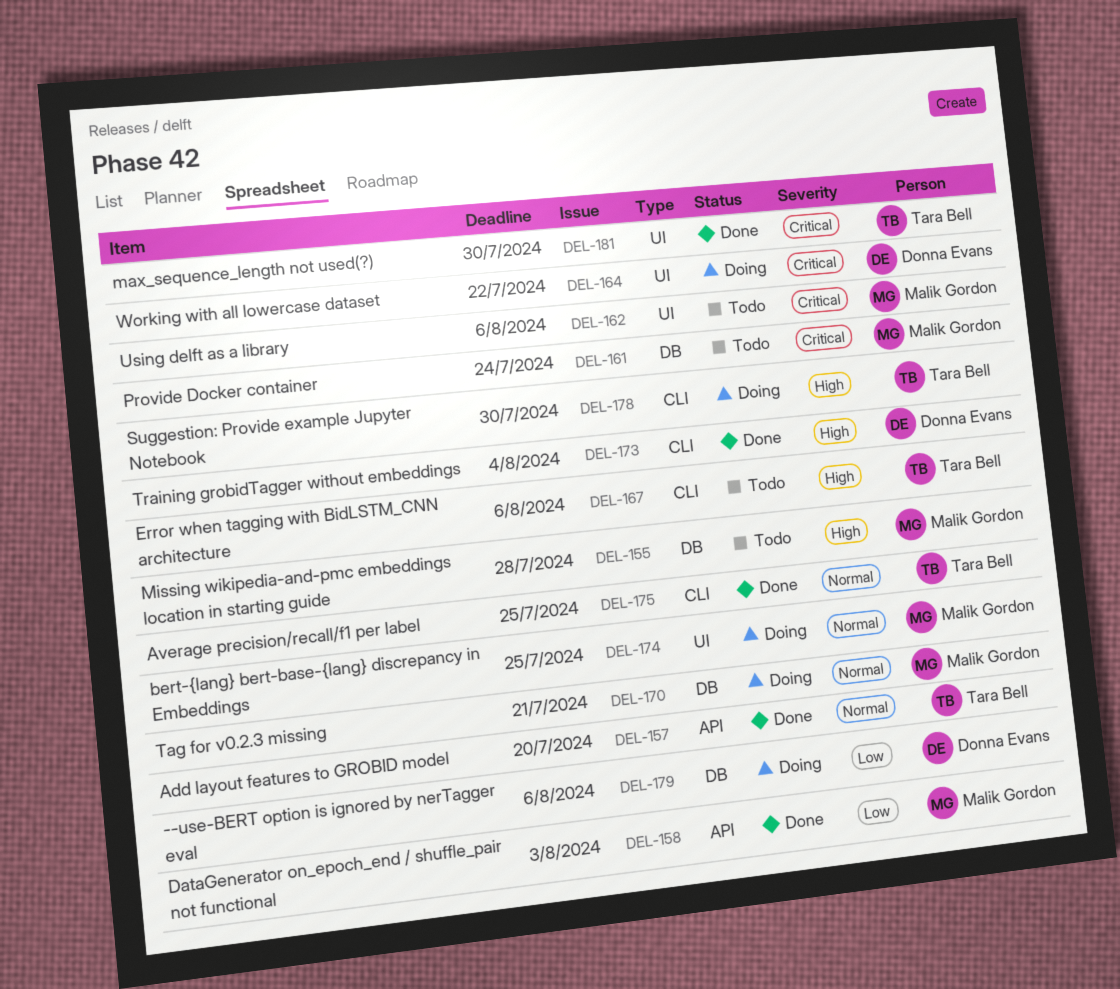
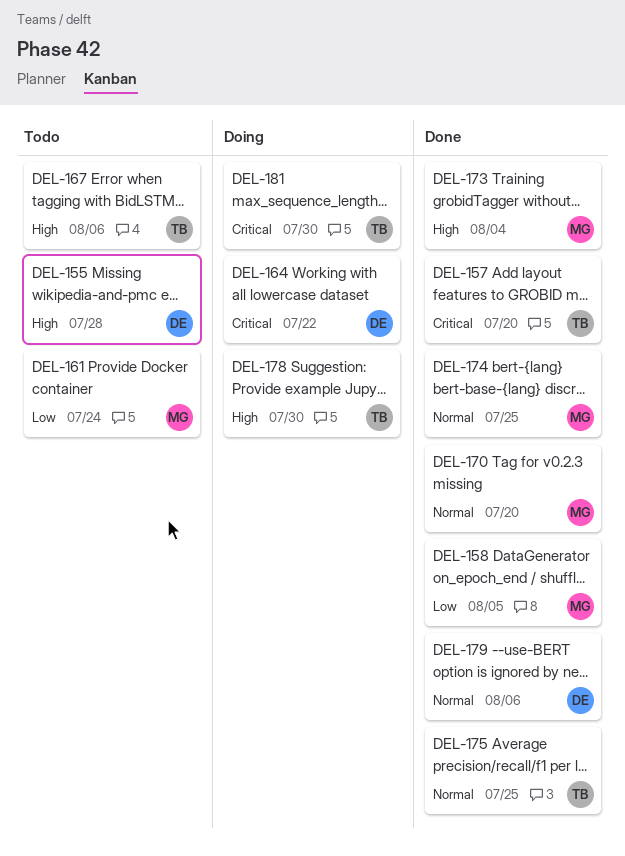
DEL-155, owner: Malik Gordon -> Donna Evans
DEL-157, priority: Normal -> Critical
DEL-158, due: Aug 3 -> Aug 5
DEL-161, priority: Critical -> Low
DEL-162: present -> none
DEL-170, status: Doing -> Done
DEL-170, due: Jul 21 -> Jul 20
DEL-173, owner: Donna Evans -> Malik Gordon
DEL-174, status: Doing -> Done
DEL-179, status: Doing -> Done
DEL-179, priority: Low -> Normal
DEL-181, status: Done -> Doing

